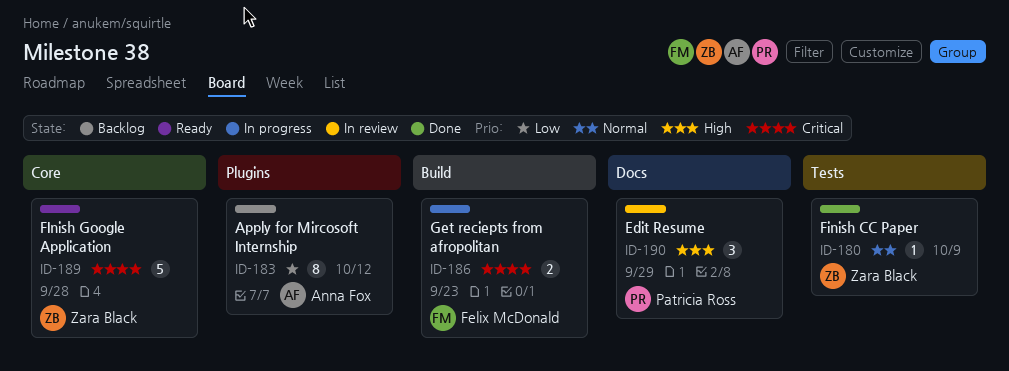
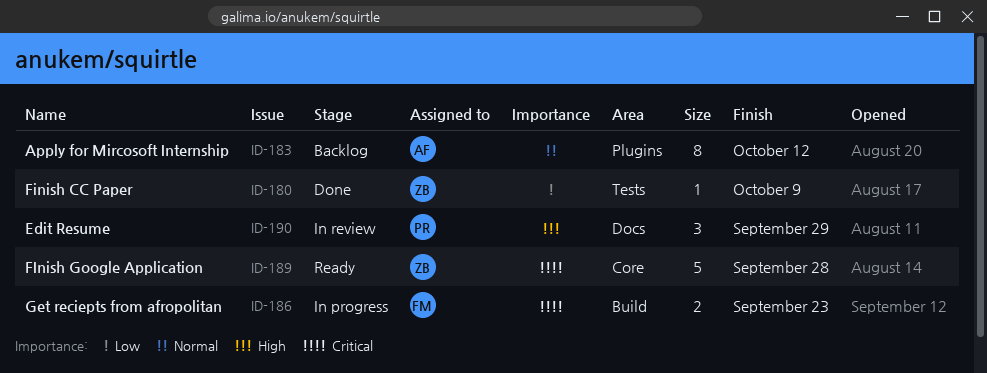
ID-180, priority: Normal -> Low
ID-183, priority: Low -> Normal

